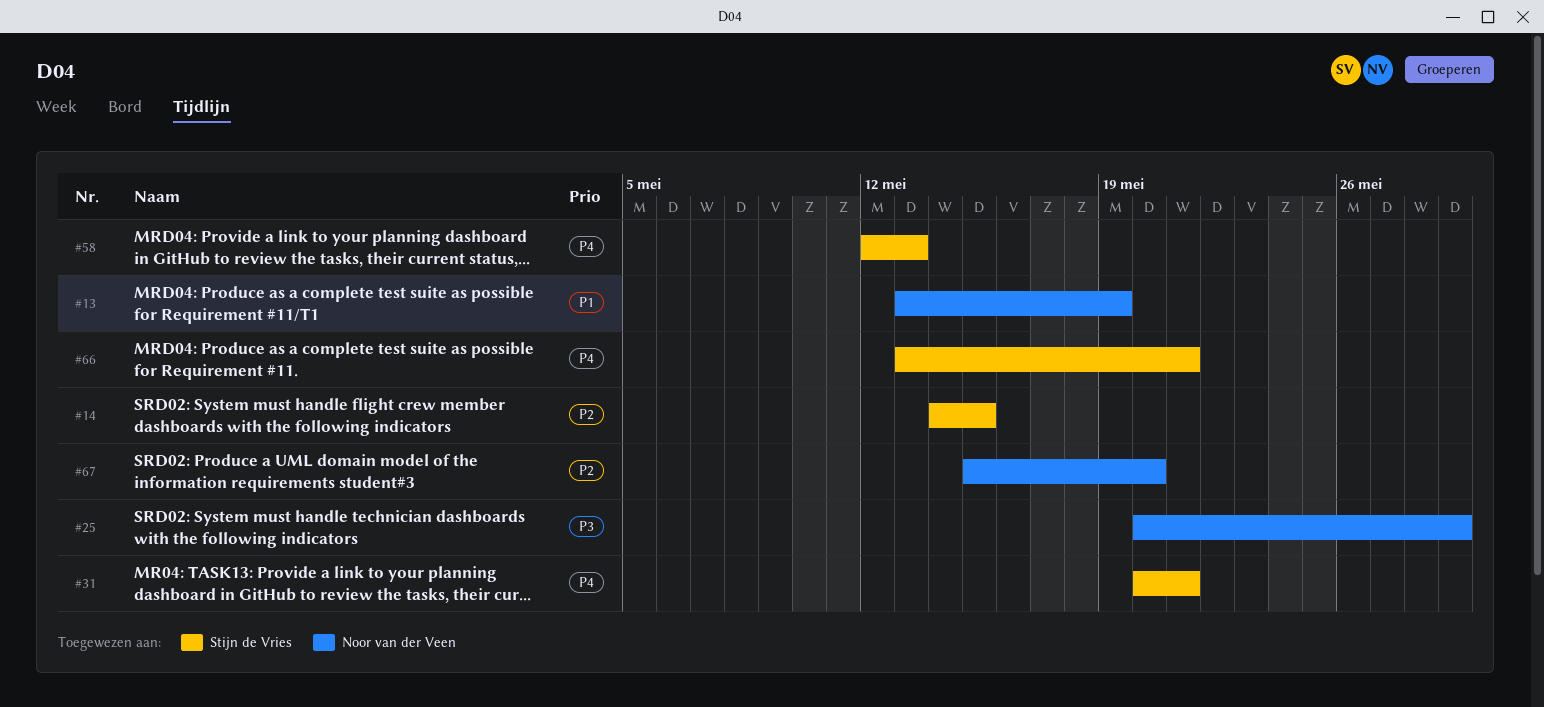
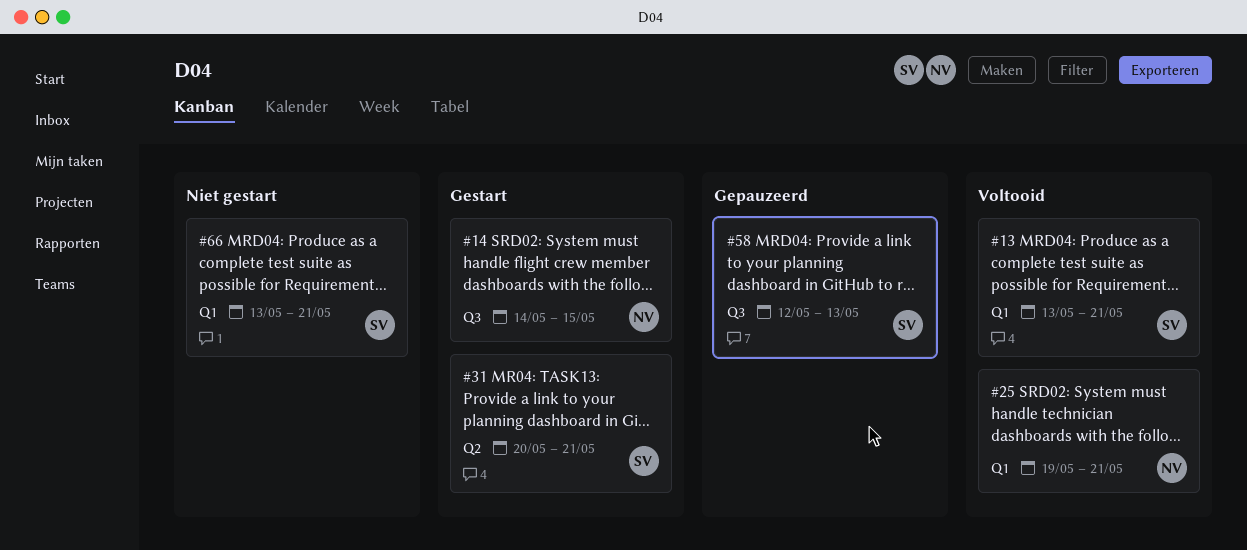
#13, owner: Noor van der Veen -> Stijn de Vries
#13, due: May 19 -> May 21
#14, owner: Stijn de Vries -> Noor van der Veen
#25, start: May 20 -> May 19
#25, due: May 29 -> May 21
#67: present -> none

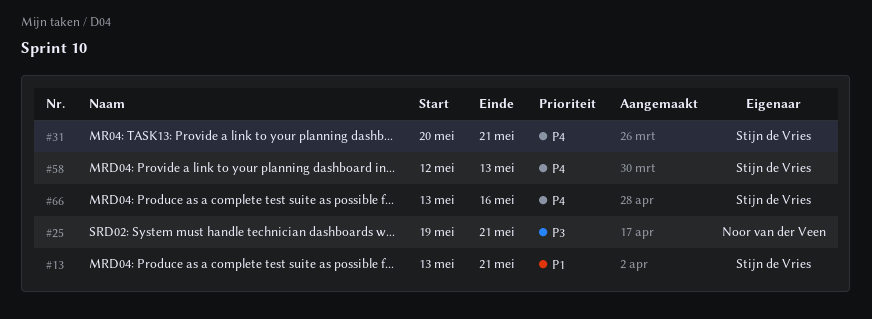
#14: present -> none
#66, due: May 21 -> May 16

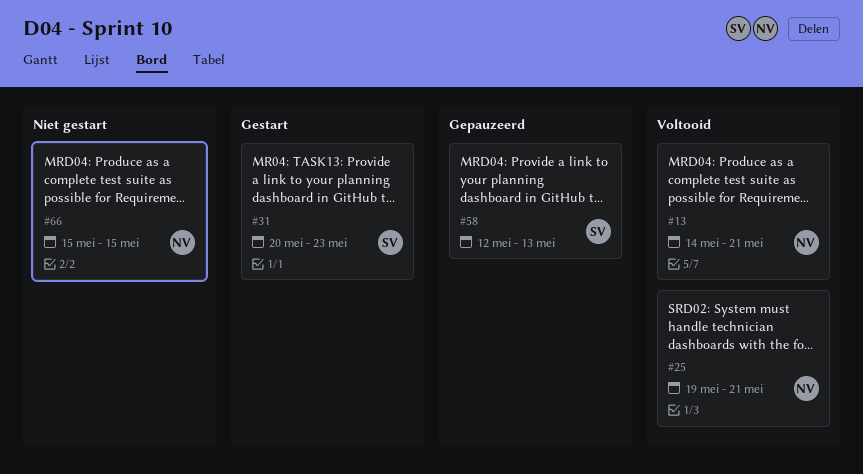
#13, owner: Stijn de Vries -> Noor van der Veen
#13, start: May 13 -> May 14
#31, due: May 21 -> May 23
#66, owner: Stijn de Vries -> Noor van der Veen
#66, start: May 13 -> May 15
#66, due: May 16 -> May 15

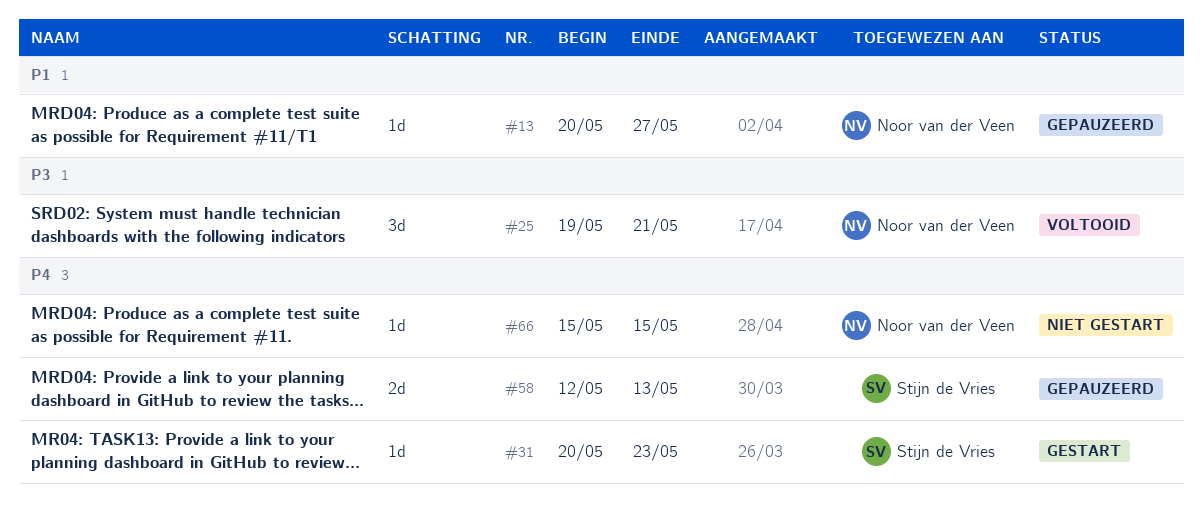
#13, status: Voltooid -> Gepauzeerd
#13, start: May 14 -> May 20
#13, due: May 21 -> May 27

